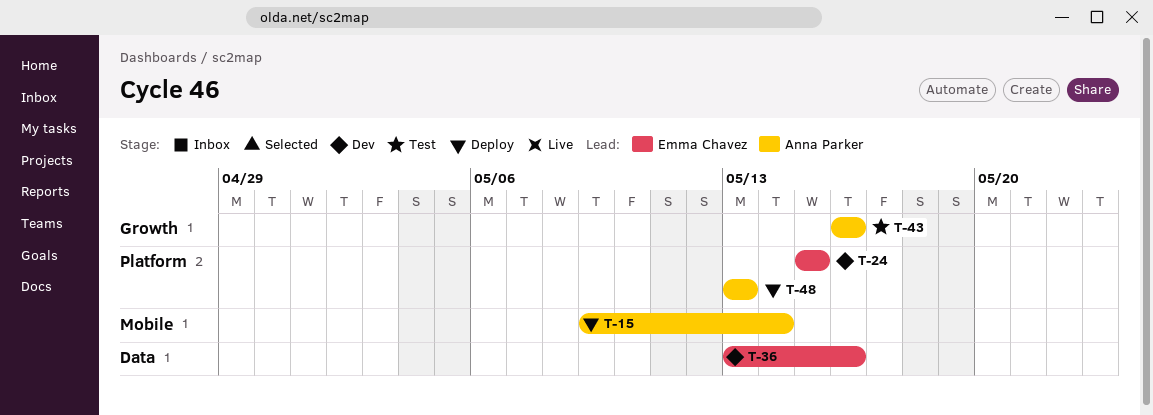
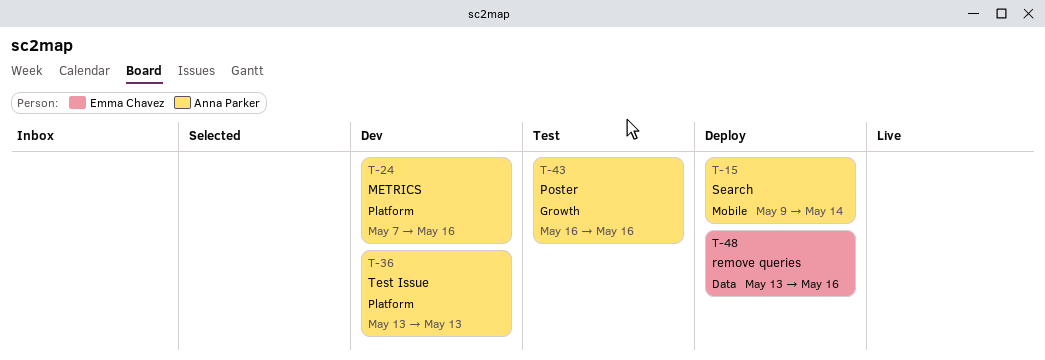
T-24, owner: Emma Chavez -> Anna Parker
T-24, start: May 15 -> May 7
T-24, due: May 15 -> May 16
T-36, owner: Emma Chavez -> Anna Parker
T-36, label: Data -> Platform
T-36, due: May 16 -> May 13
T-48, owner: Anna Parker -> Emma Chavez
T-48, label: Platform -> Data
T-48, due: May 13 -> May 16

